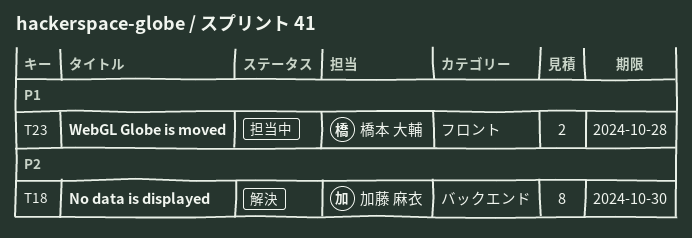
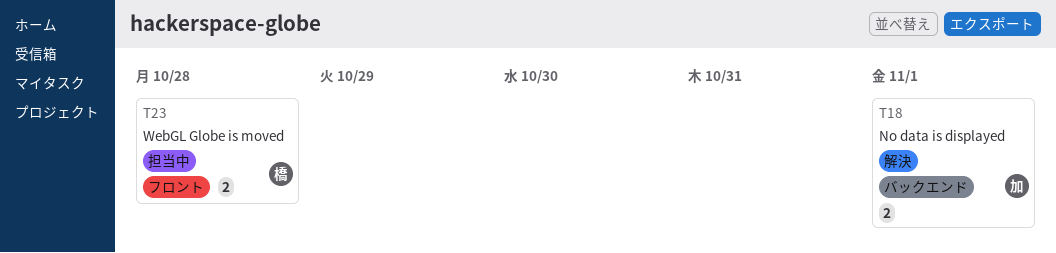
T18, estimate: 8 -> 2
T18, due: Oct 30 -> Nov 1

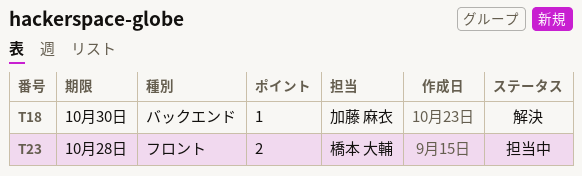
T18, estimate: 2 -> 1
T18, due: Nov 1 -> Oct 30

